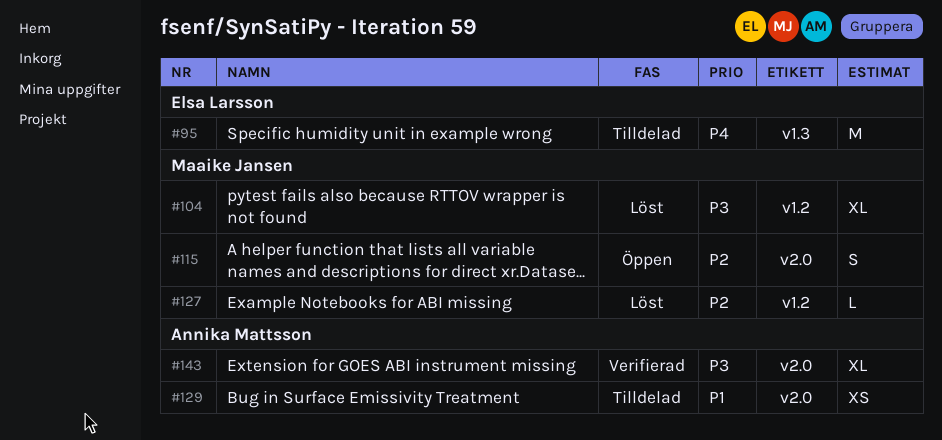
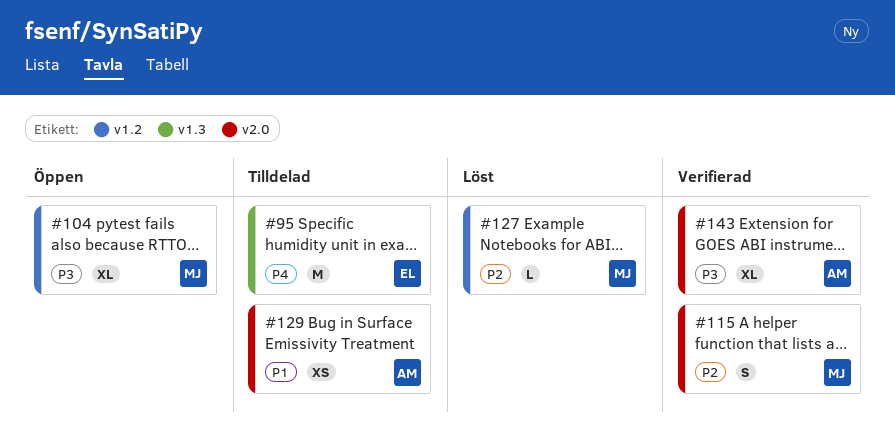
#104, status: Löst -> Öppen
#115, status: Öppen -> Verifierad

